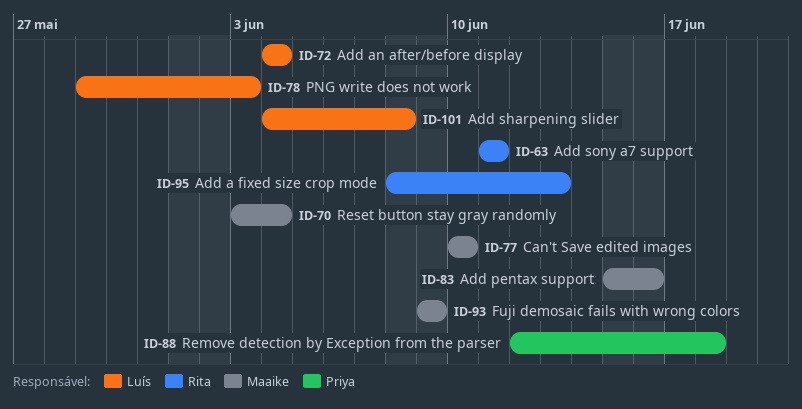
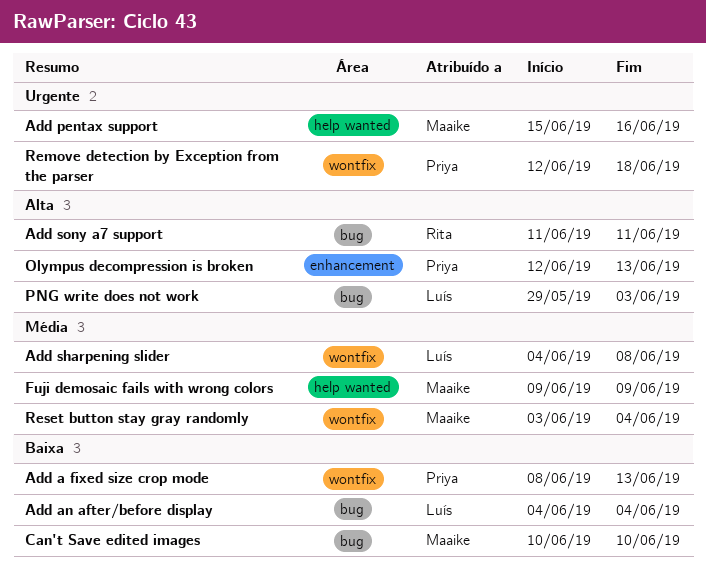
Add a fixed size crop mode, owner: Rita -> Priya
Olympus decompression is broken: none -> present

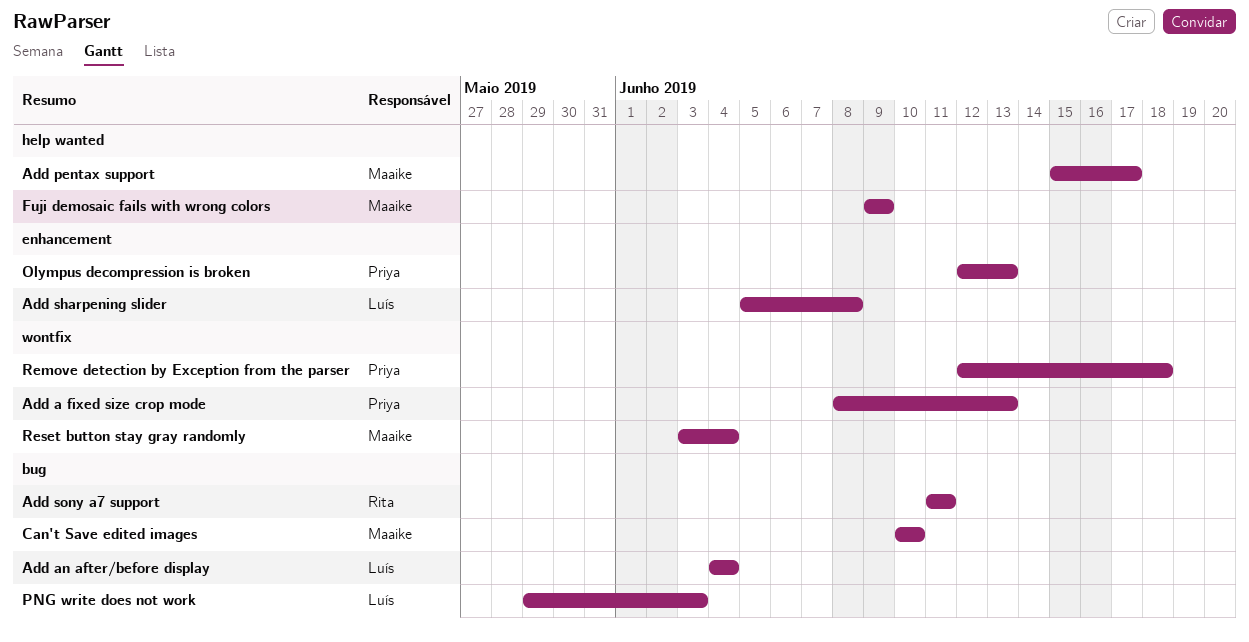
Add pentax support, due: Jun 16 -> Jun 17
Add sharpening slider, label: wontfix -> enhancement
Add sharpening slider, start: Jun 4 -> Jun 5

